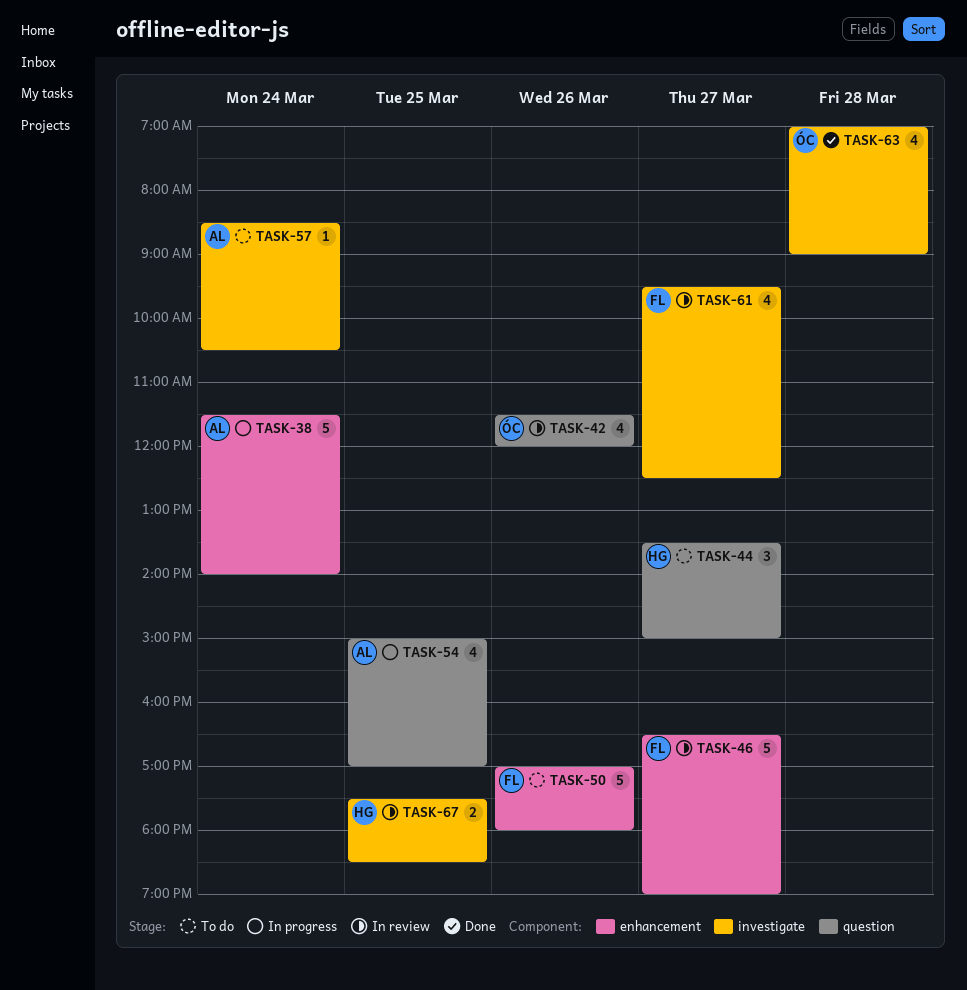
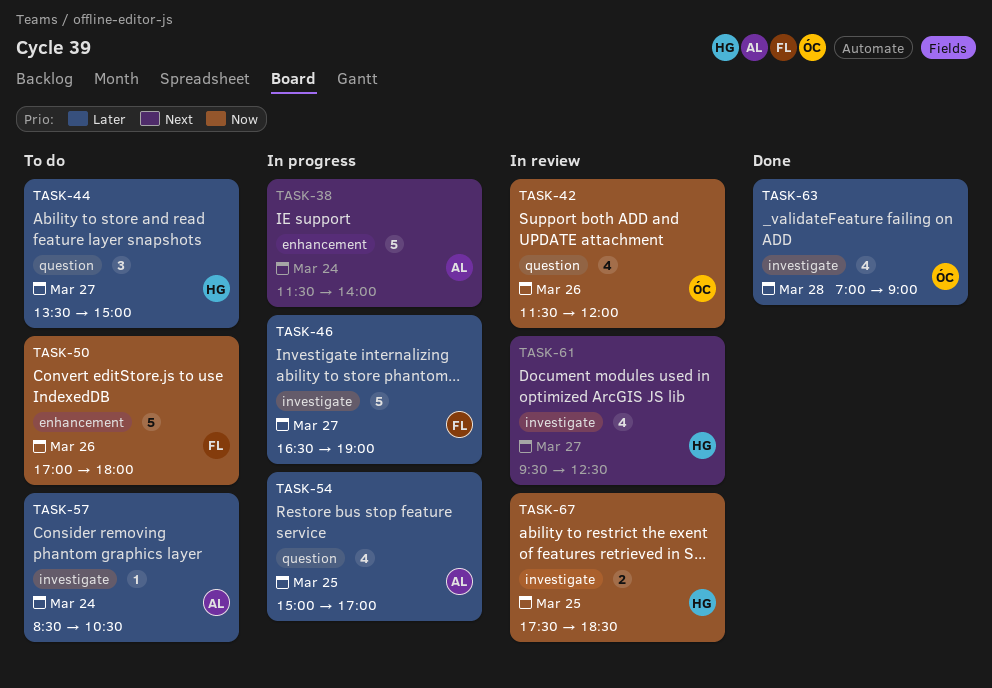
TASK-46, status: In review -> In progress
TASK-46, label: enhancement -> investigate
TASK-61, owner: FL -> HG

